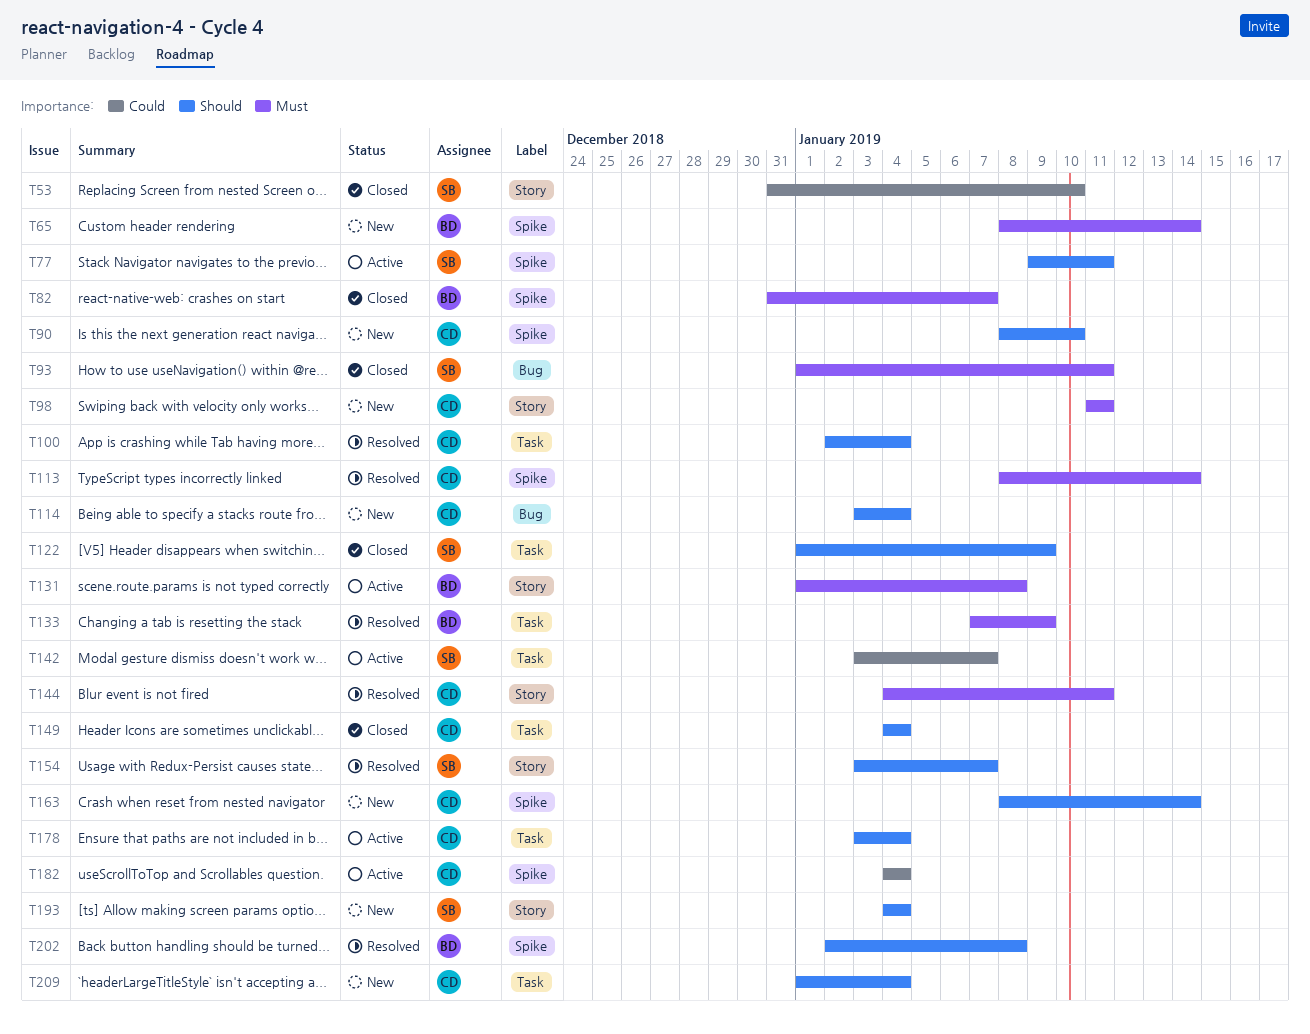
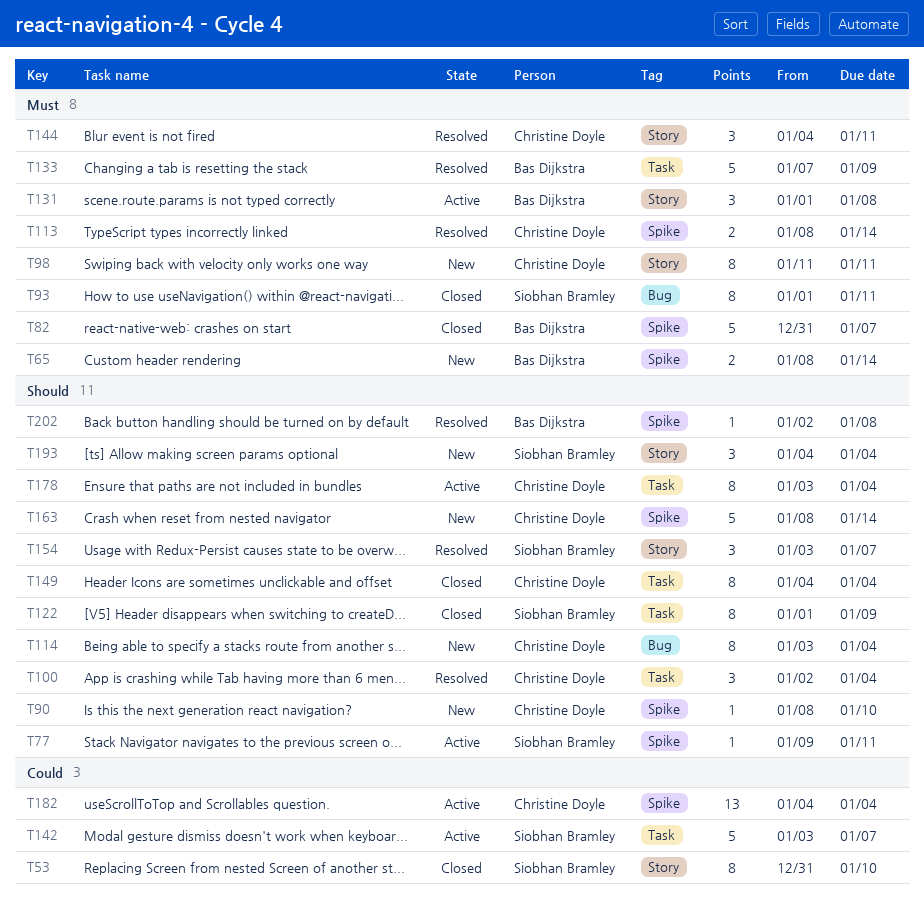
T209: present -> none

